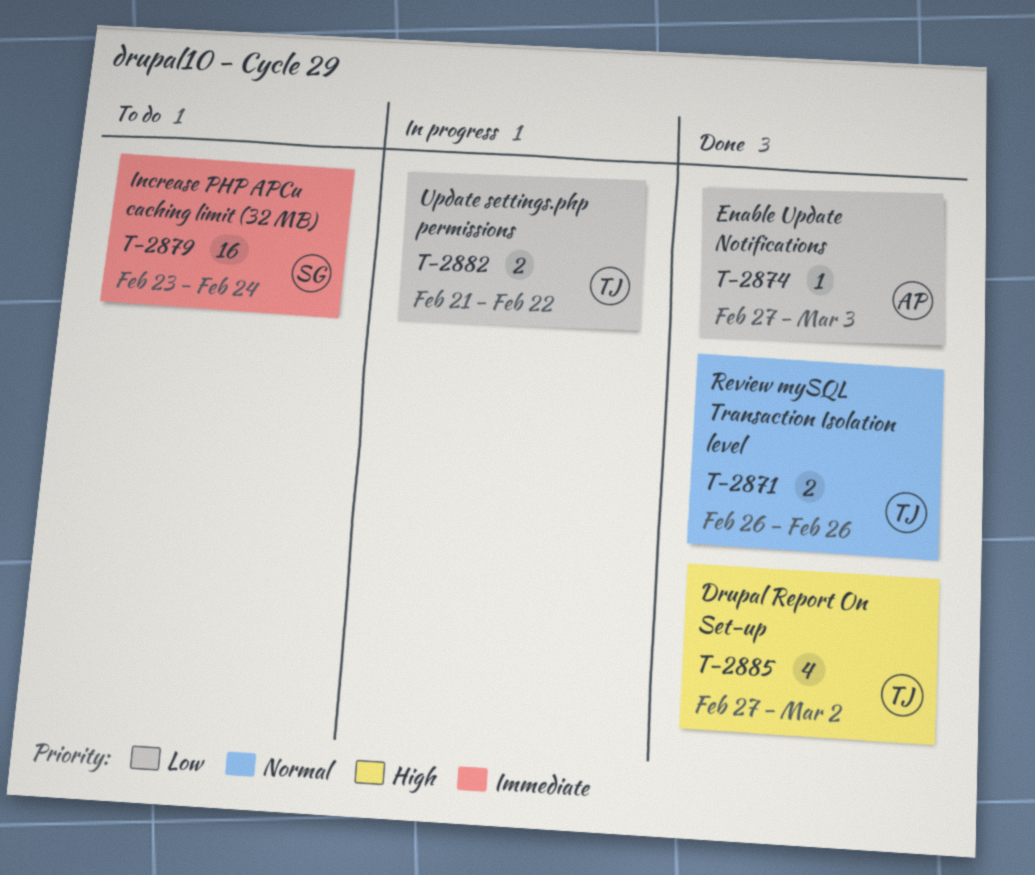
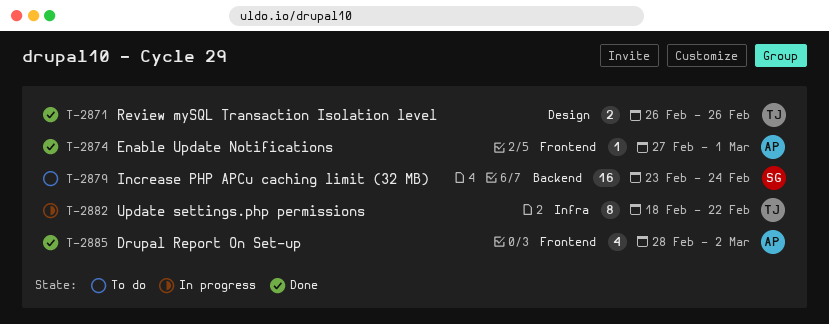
T-2874, due: Mar 3 -> Mar 1
T-2882, estimate: 2 -> 8
T-2882, start: Feb 21 -> Feb 18
T-2885, owner: TJ -> AP
T-2885, start: Feb 27 -> Feb 28

